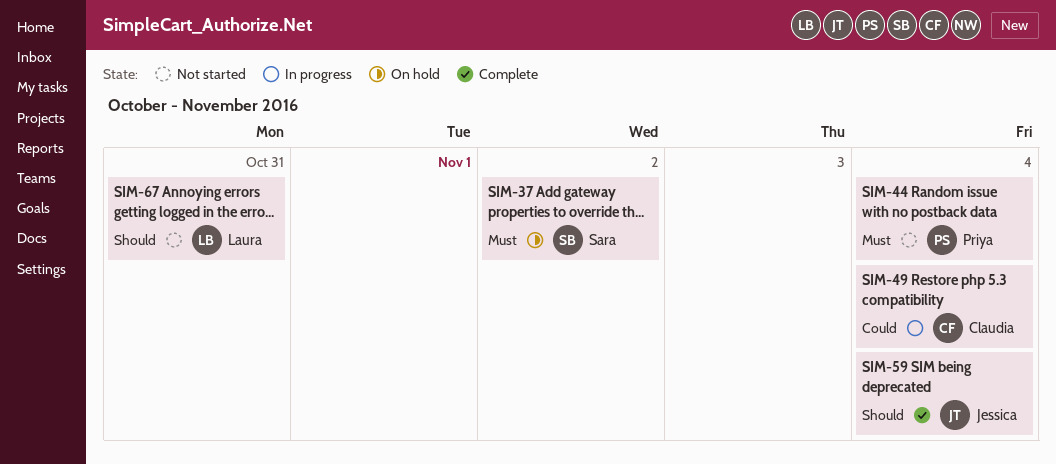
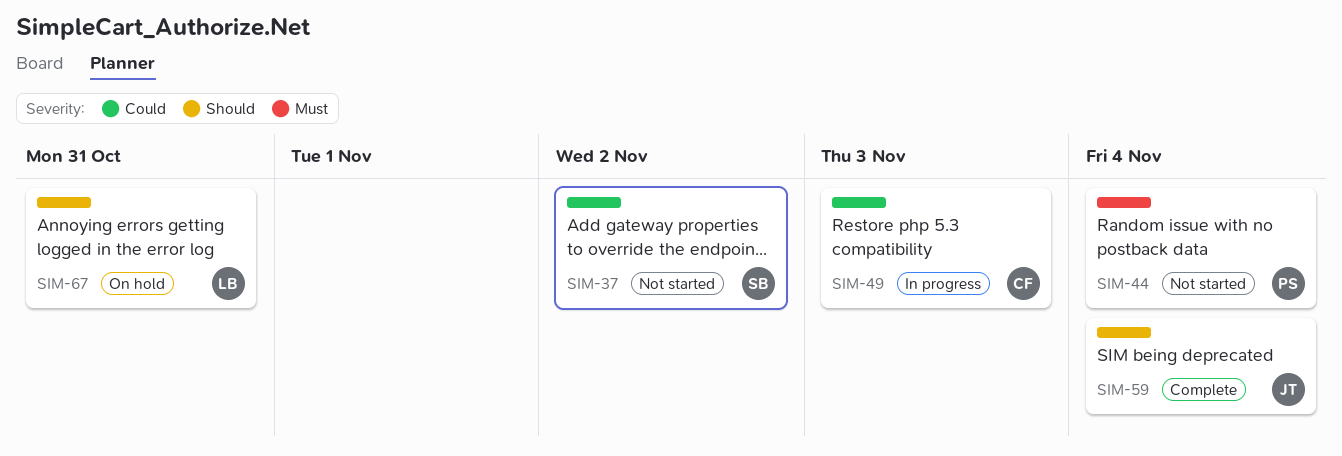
SIM-37, status: On hold -> Not started
SIM-37, priority: Must -> Could
SIM-49, due: Nov 4 -> Nov 3
SIM-67, status: Not started -> On hold

